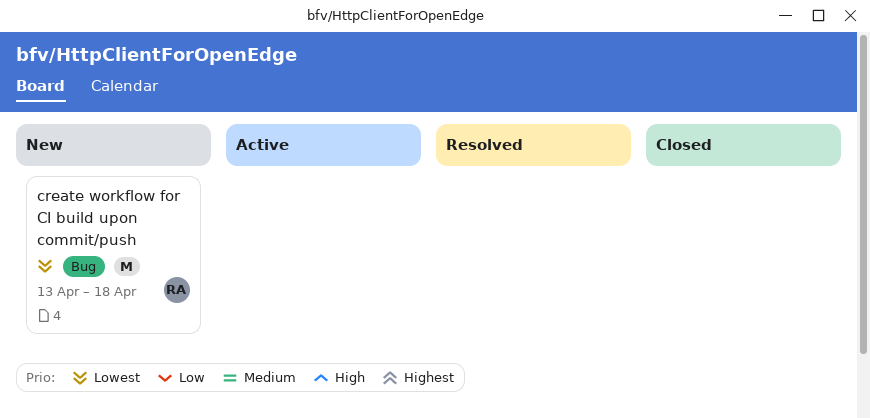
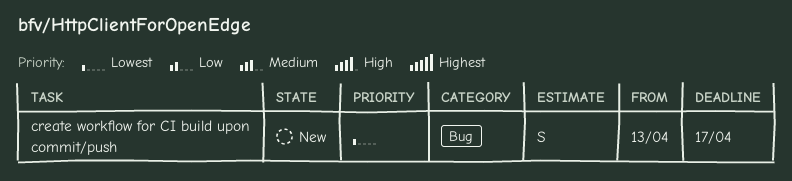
create workflow for CI build upon commit/push, estimate: M -> S
create workflow for CI build upon commit/push, due: Apr 18 -> Apr 17

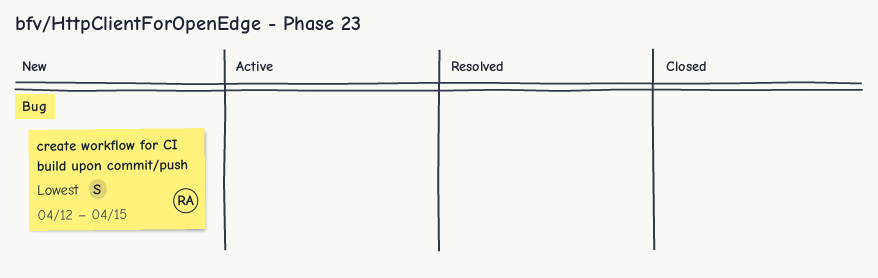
create workflow for CI build upon commit/push, start: Apr 13 -> Apr 12
create workflow for CI build upon commit/push, due: Apr 17 -> Apr 15

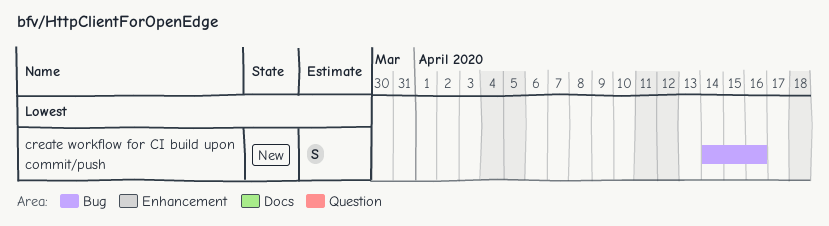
create workflow for CI build upon commit/push, start: Apr 12 -> Apr 14
create workflow for CI build upon commit/push, due: Apr 15 -> Apr 16

